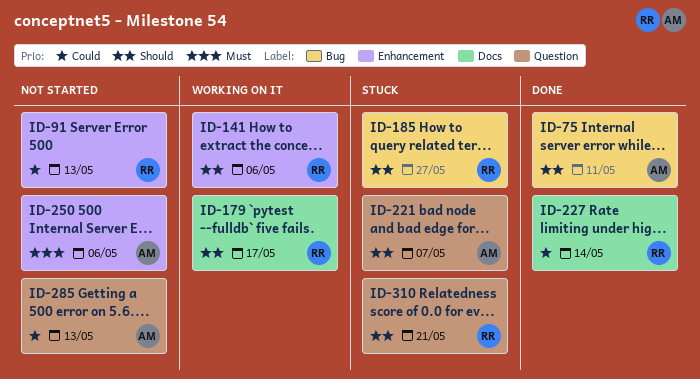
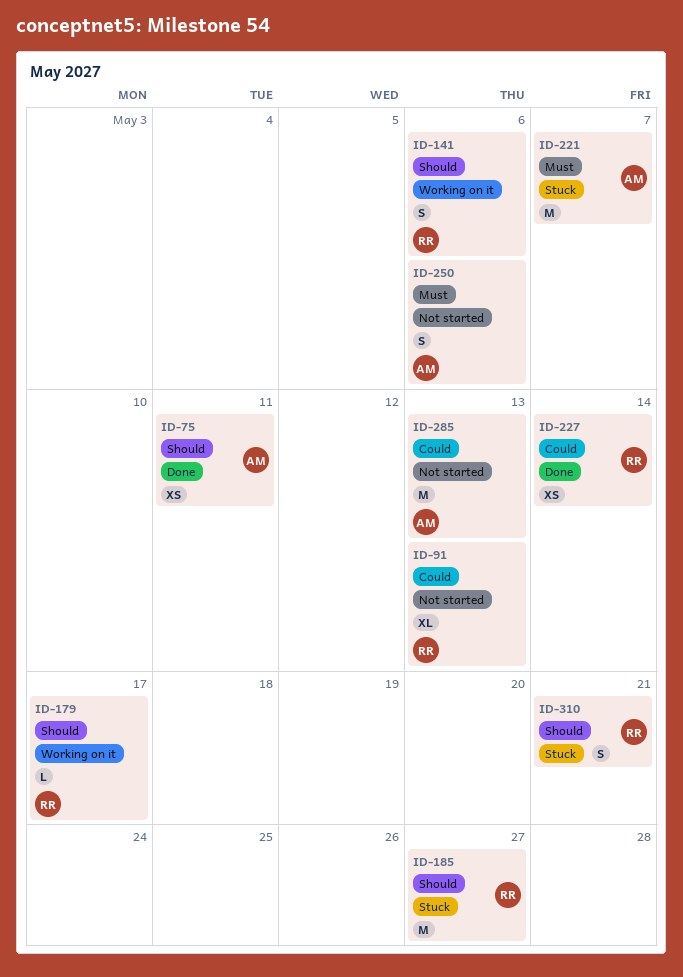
ID-221, priority: Should -> Must

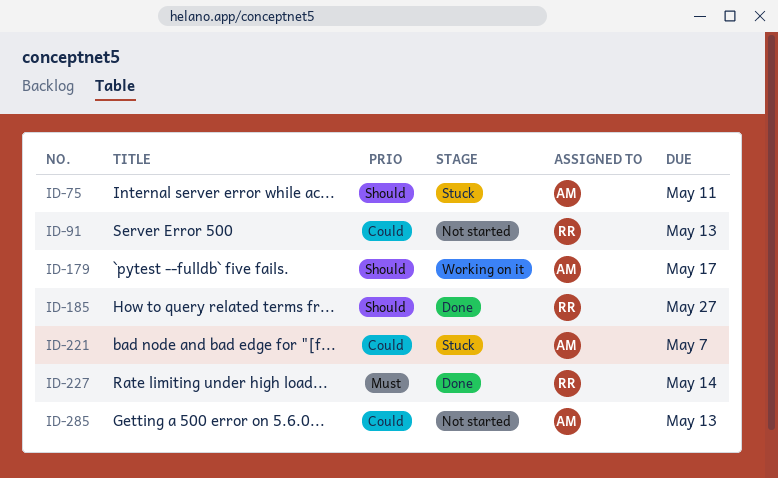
ID-75, status: Done -> Stuck
ID-141: present -> none
ID-179, owner: RR -> AM
ID-185, status: Stuck -> Done
ID-221, priority: Must -> Could
ID-227, priority: Could -> Must
ID-250: present -> none
ID-310: present -> none

